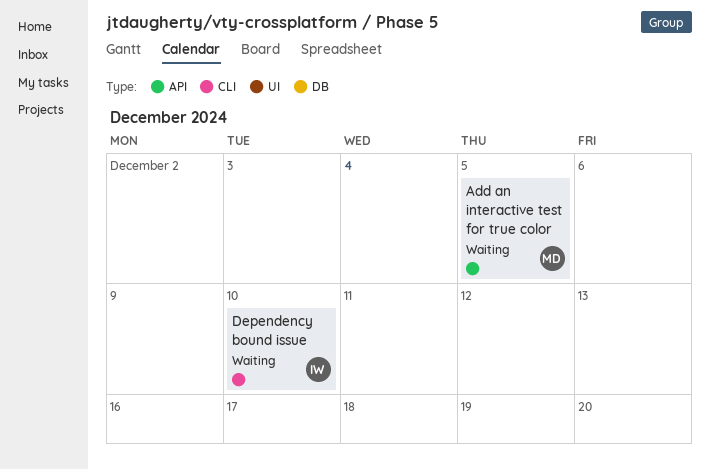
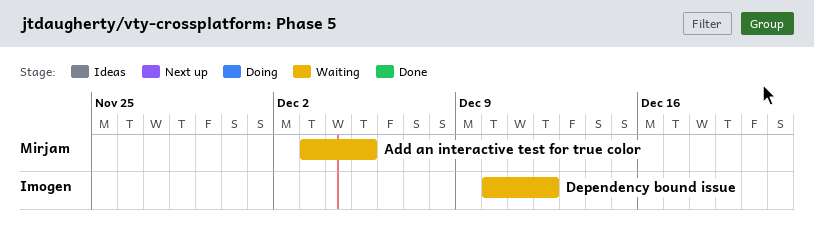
Dependency bound issue, due: Dec 10 -> Dec 12

